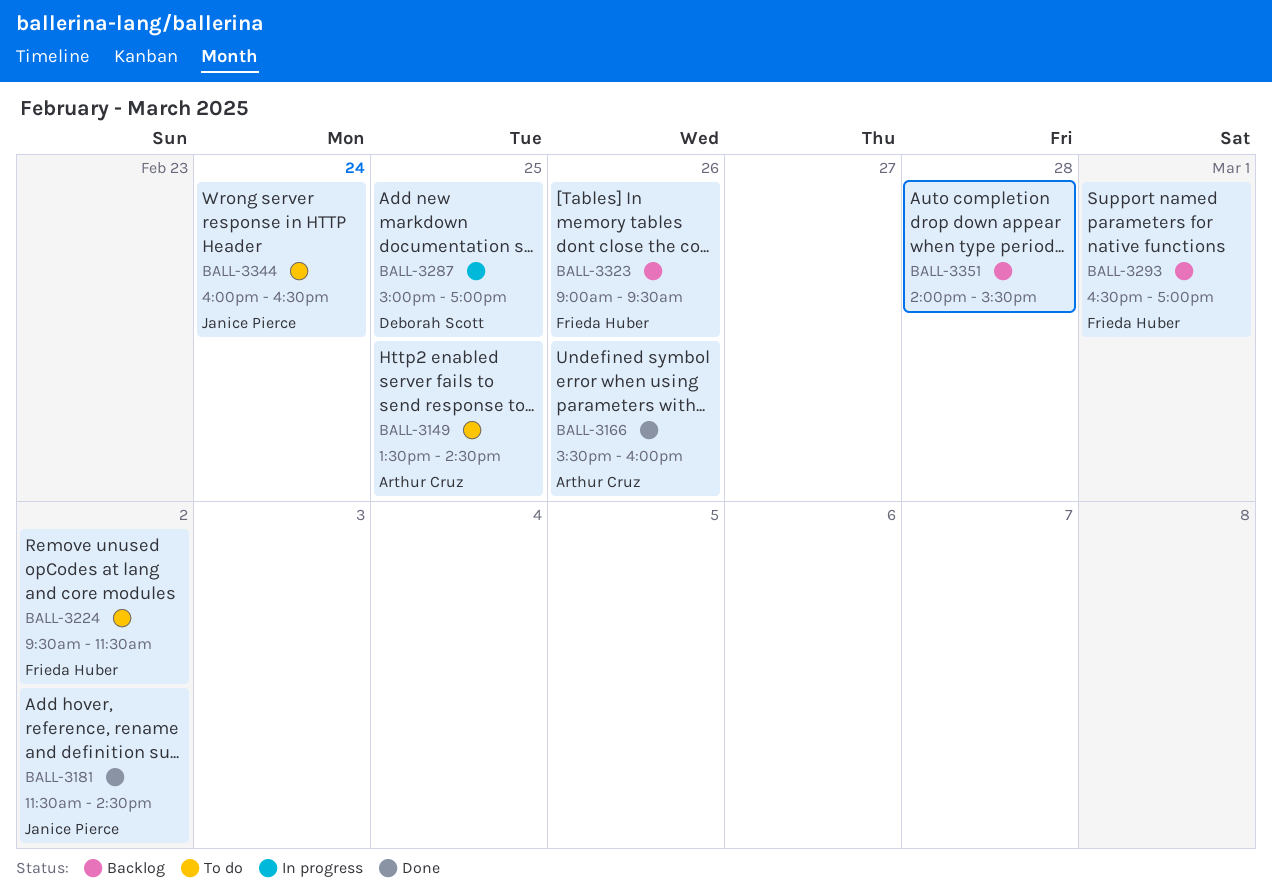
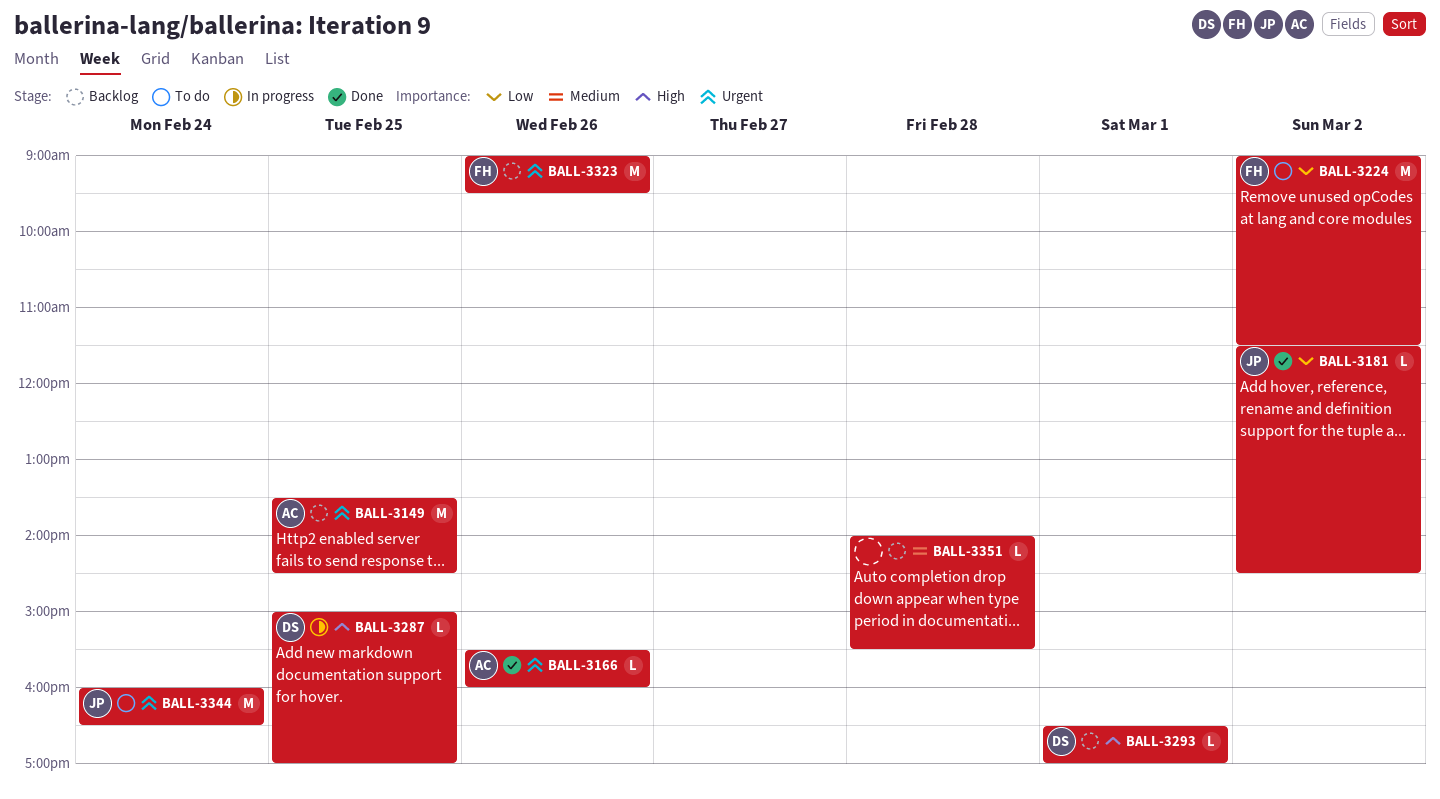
BALL-3149, status: To do -> Backlog
BALL-3224, begins: 09:30 -> 09:00
BALL-3293, owner: Frieda Huber -> Deborah Scott

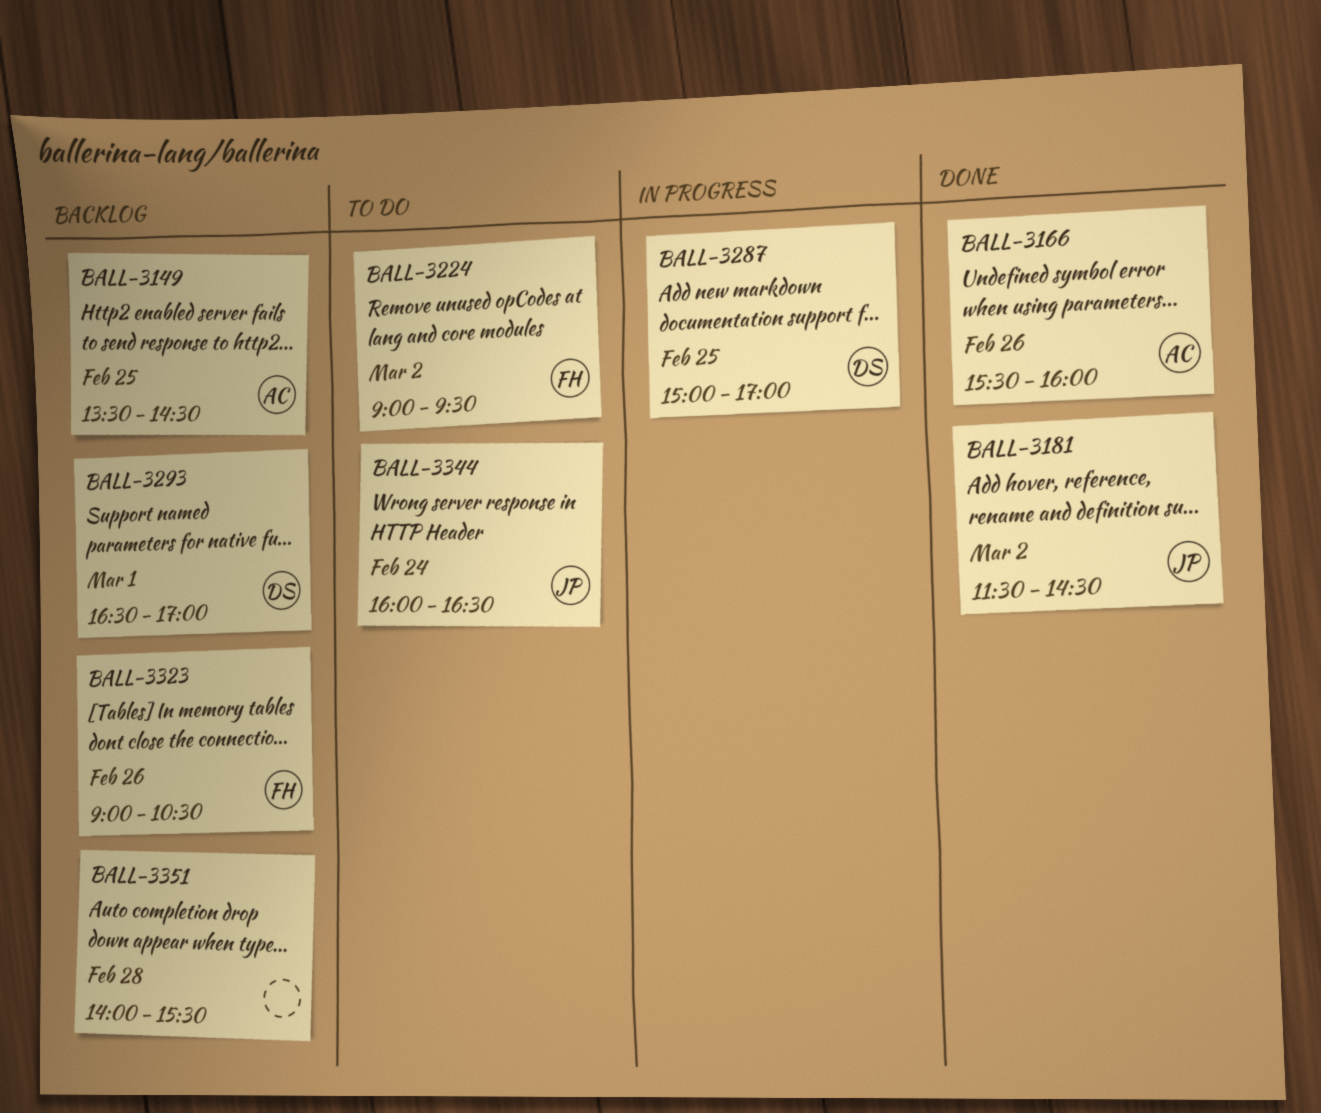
BALL-3224, ends: 11:30 -> 09:30
BALL-3323, ends: 09:30 -> 10:30

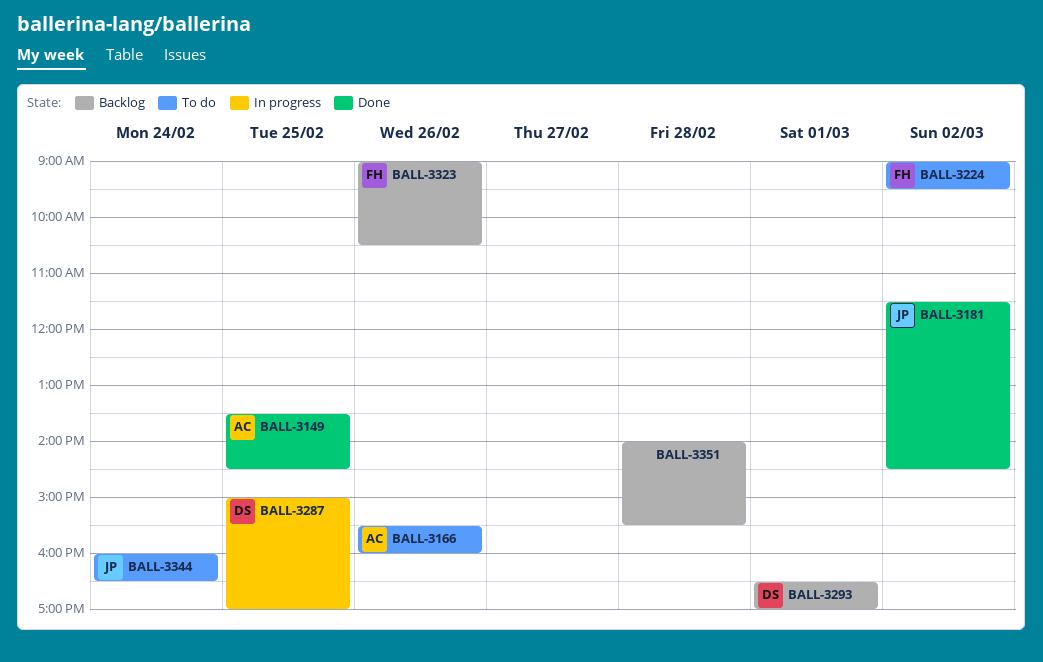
BALL-3149, status: Backlog -> Done
BALL-3166, status: Done -> To do

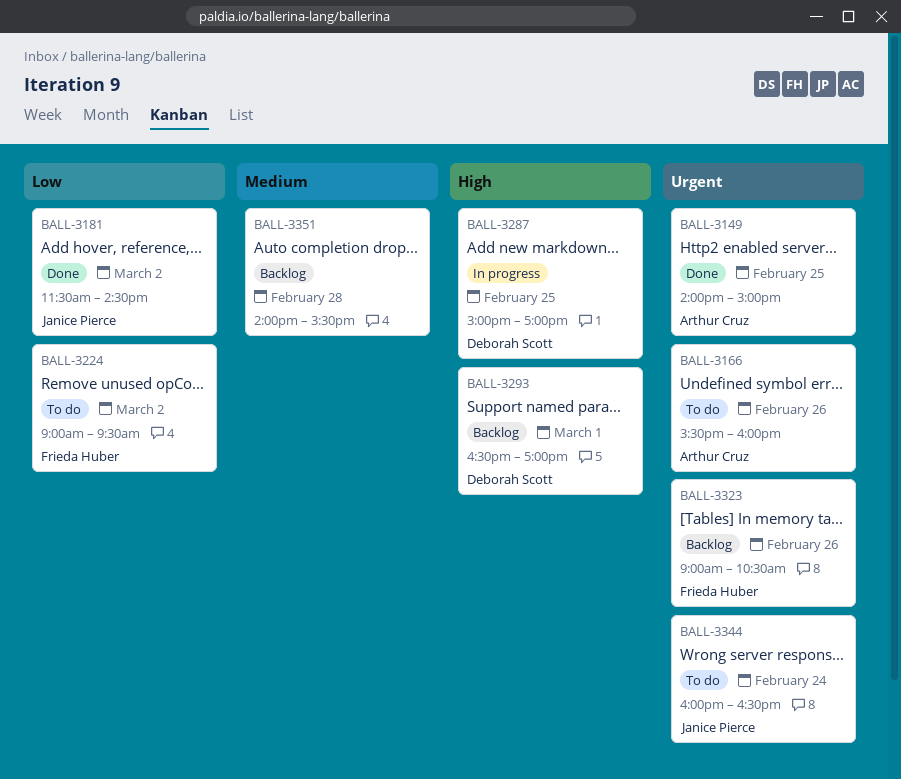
BALL-3149, begins: 13:30 -> 14:00
BALL-3149, ends: 14:30 -> 15:00

